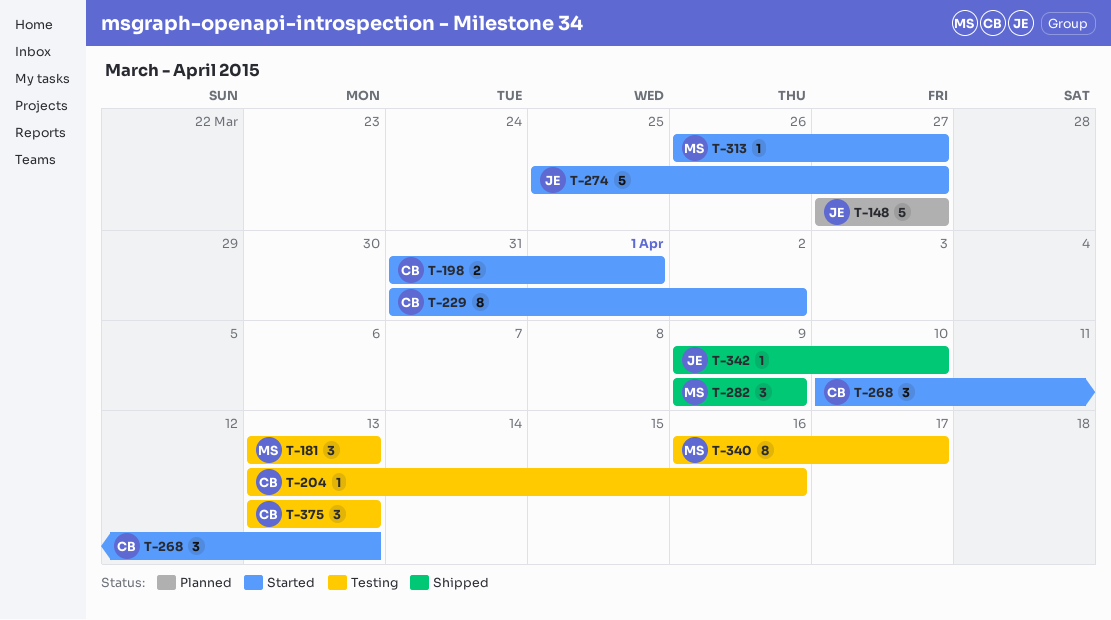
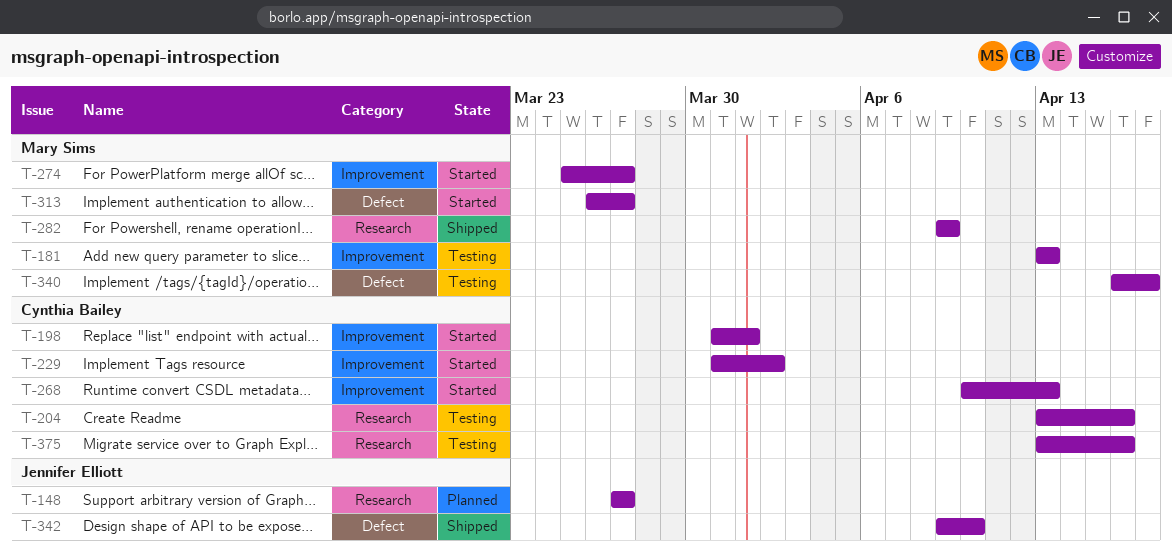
T-274, owner: Jennifer Elliott -> Mary Sims
T-375, due: Apr 13 -> Apr 16

